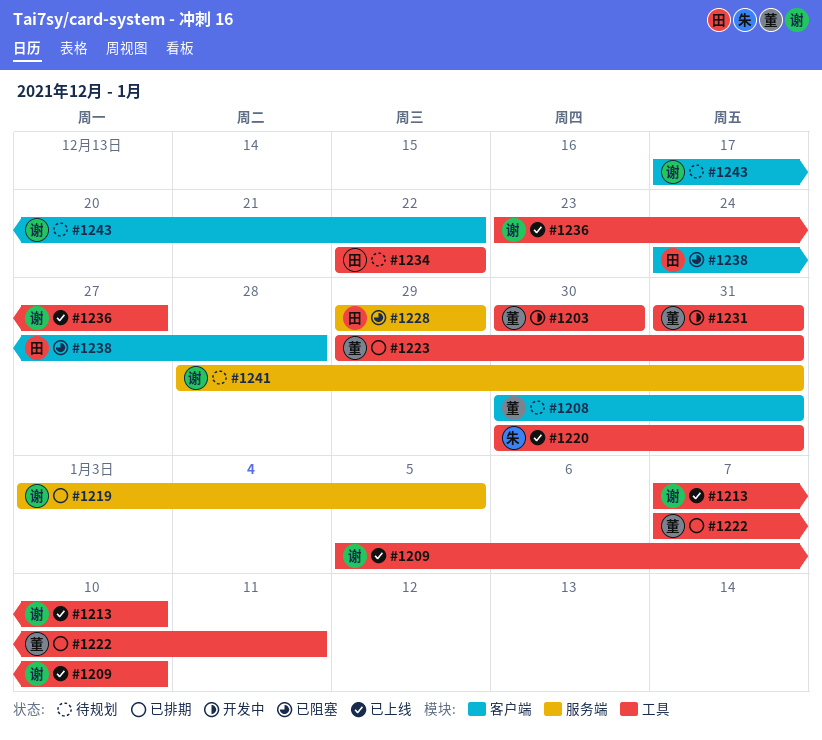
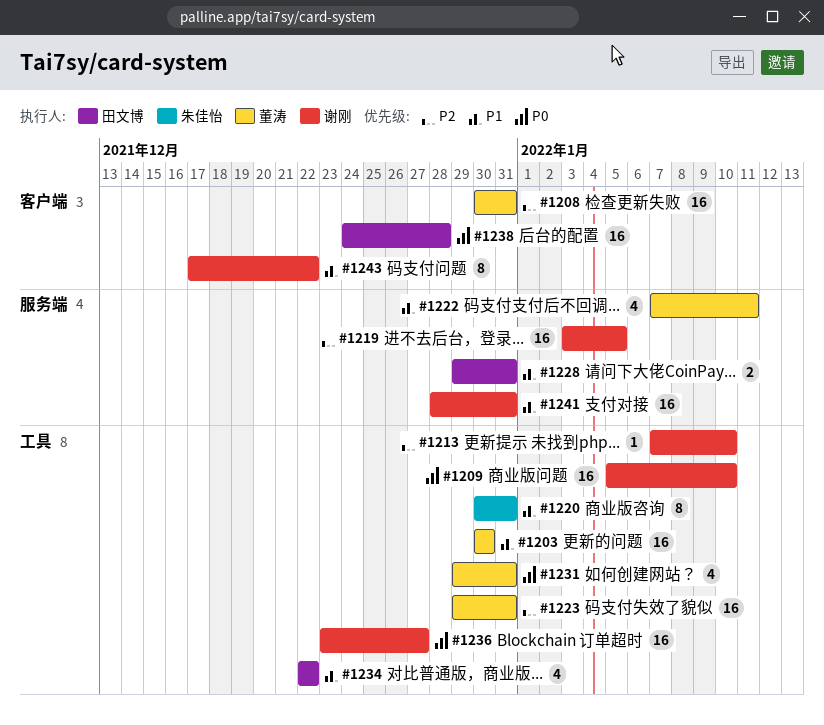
#1222, label: 工具 -> 服务端
#1228, due: Dec 29 -> Dec 31
#1231, start: Dec 31 -> Dec 29

